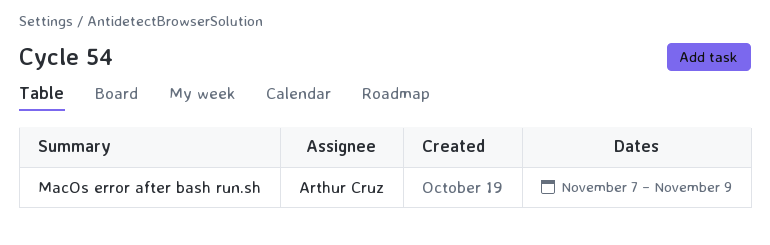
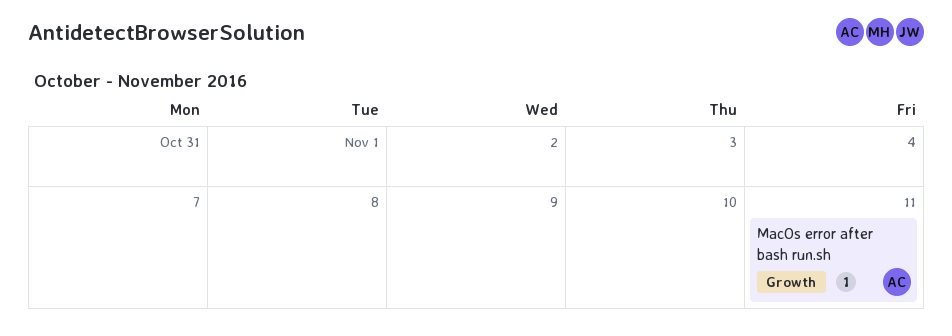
MacOs error after bash run.sh, due: Nov 9 -> Nov 11

